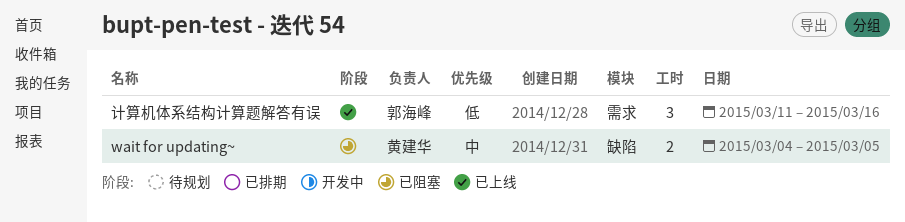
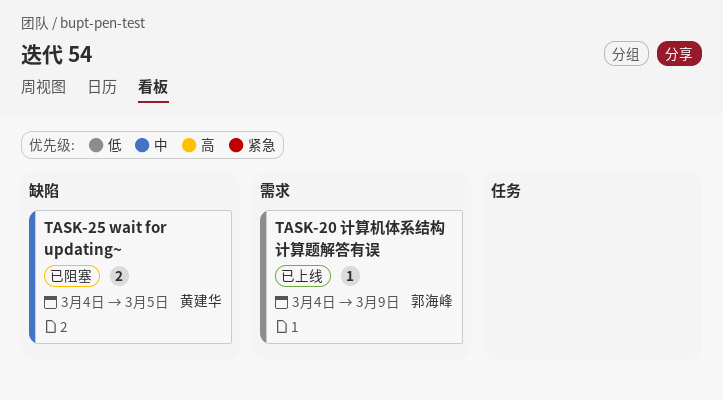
计算机体系结构计算题解答有误, estimate: 3 -> 1
计算机体系结构计算题解答有误, start: Mar 11 -> Mar 4
计算机体系结构计算题解答有误, due: Mar 16 -> Mar 9

